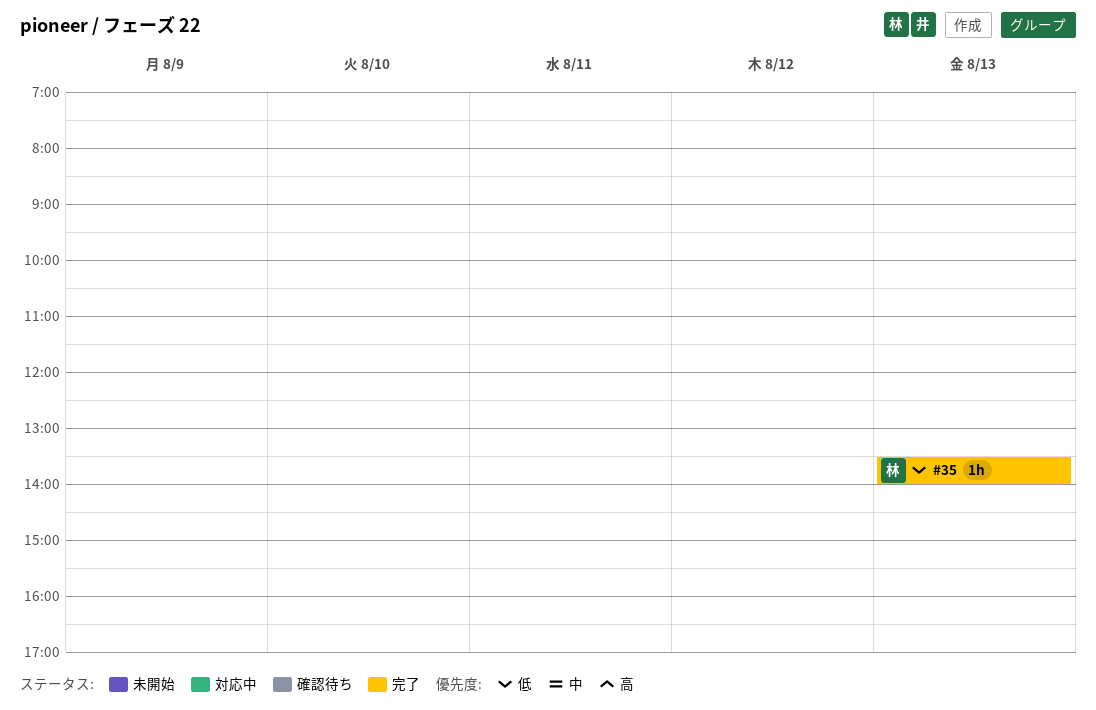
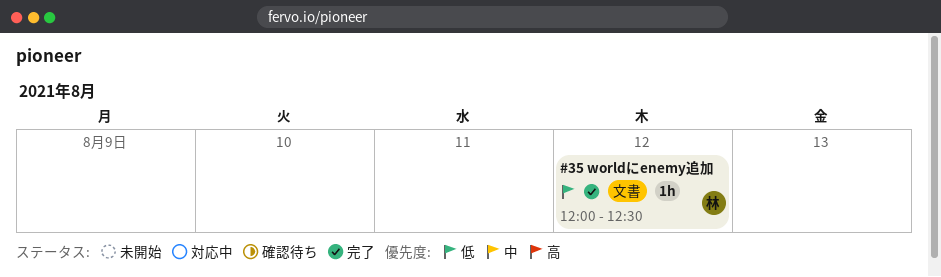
#35, day: Aug 13 -> Aug 12
#35, begins: 13:30 -> 12:00
#35, ends: 14:00 -> 12:30

